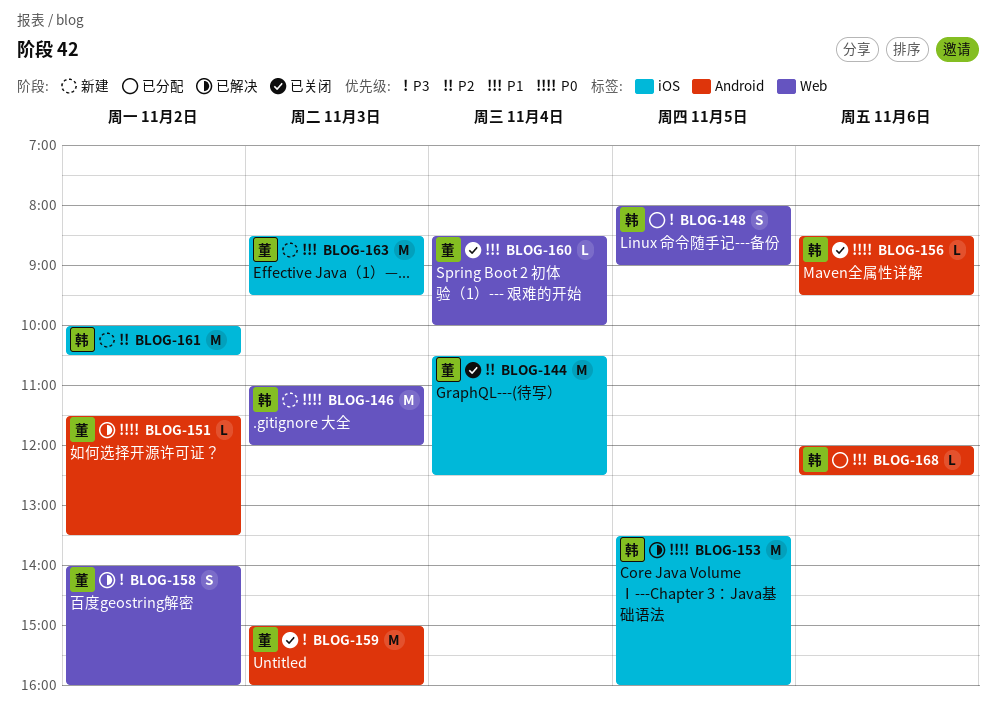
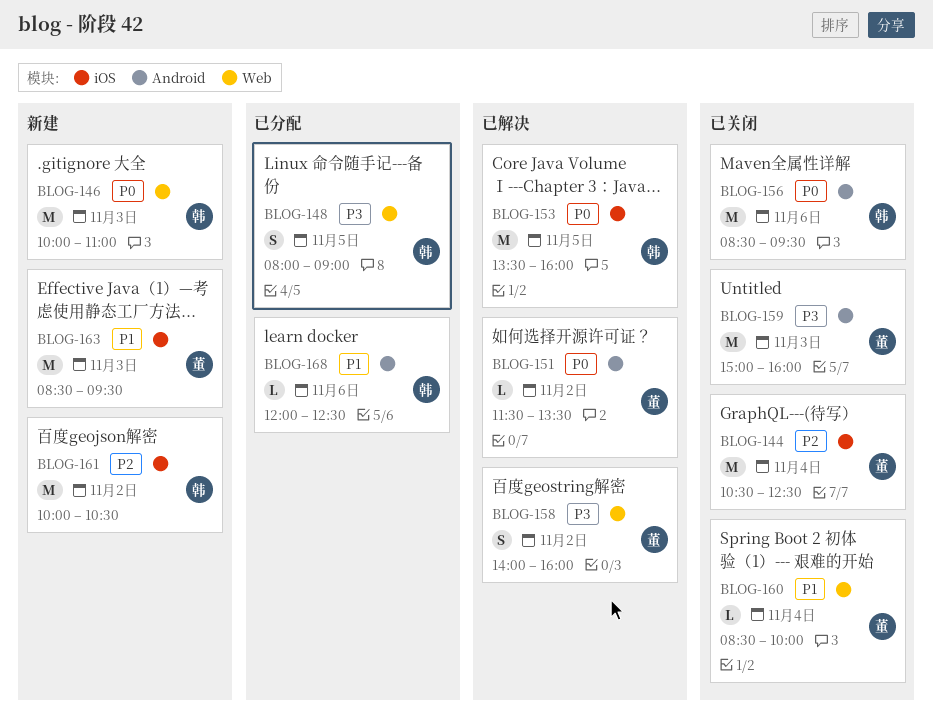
BLOG-146, begins: 11:00 -> 10:00
BLOG-146, ends: 12:00 -> 11:00
BLOG-156, estimate: L -> M

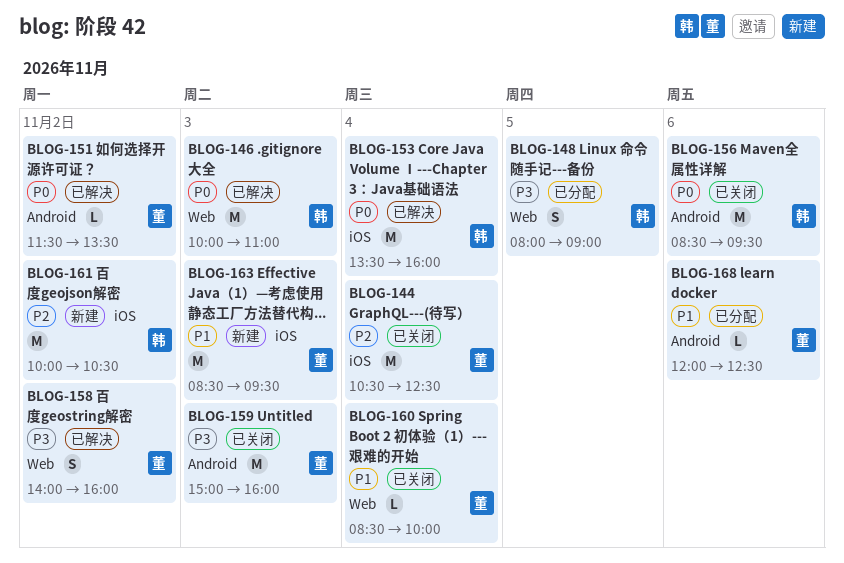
BLOG-146, status: 新建 -> 已解决
BLOG-153, day: Nov 5 -> Nov 4
BLOG-168, owner: 韩 -> 董

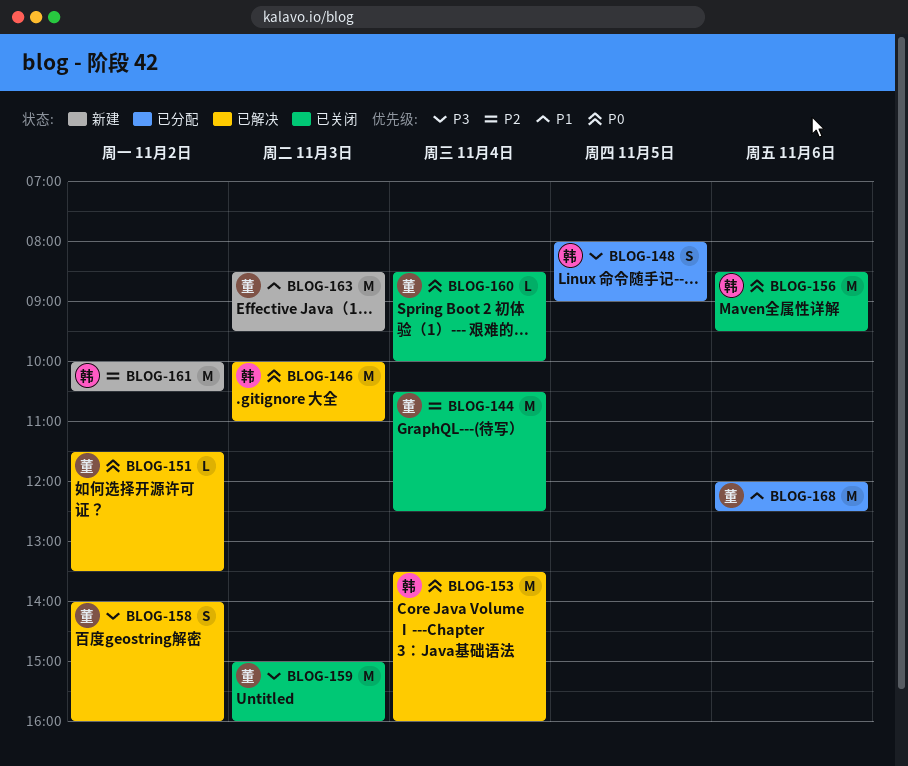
BLOG-160, priority: P1 -> P0
BLOG-168, estimate: L -> M

